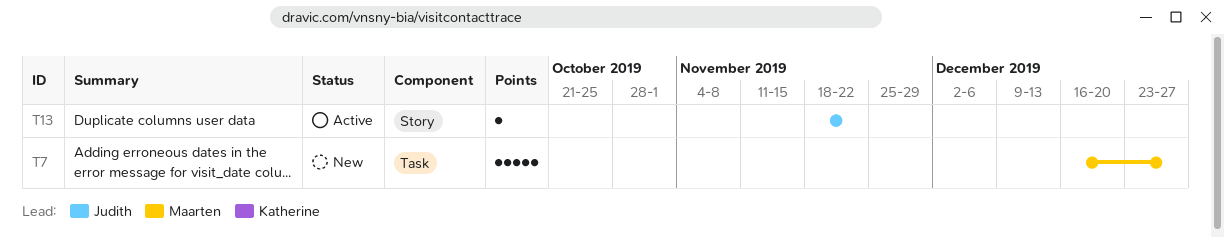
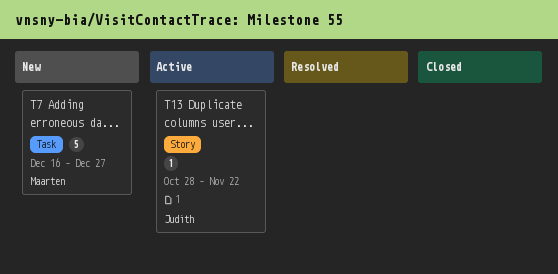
T13, start: Nov 18 -> Oct 28

